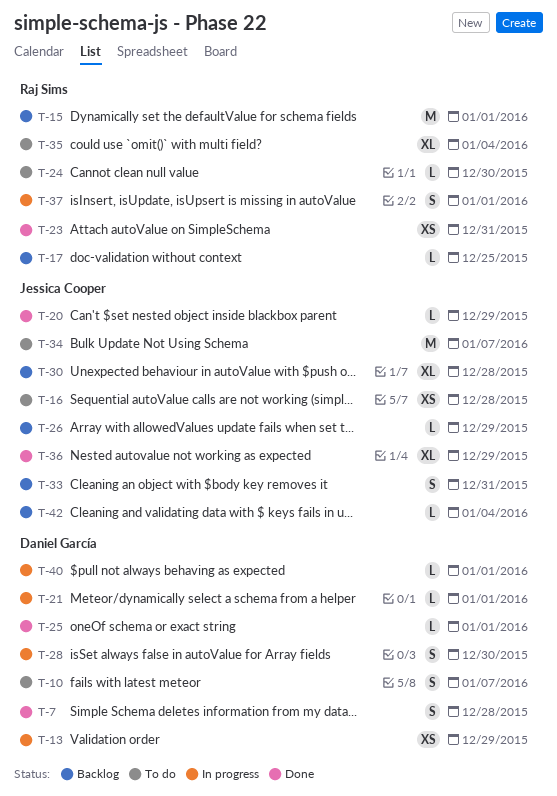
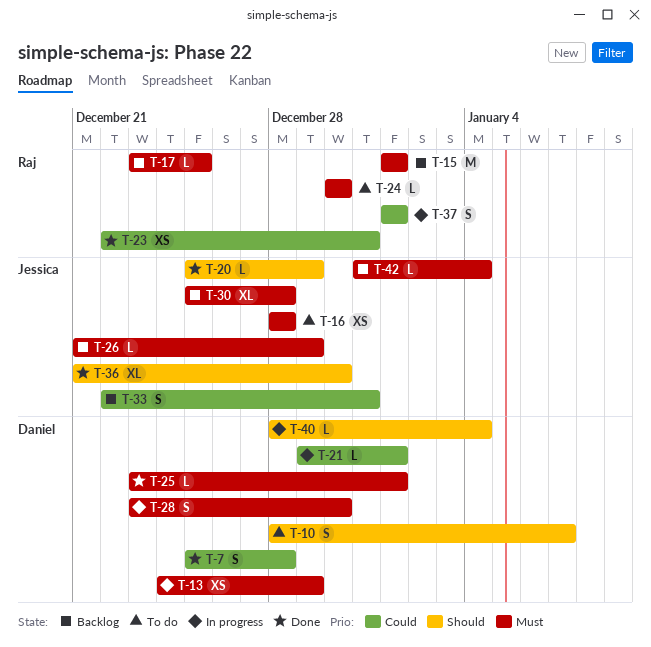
T-34: present -> none
T-35: present -> none
T-36, due: Dec 29 -> Dec 30
T-40, due: Jan 1 -> Jan 4

